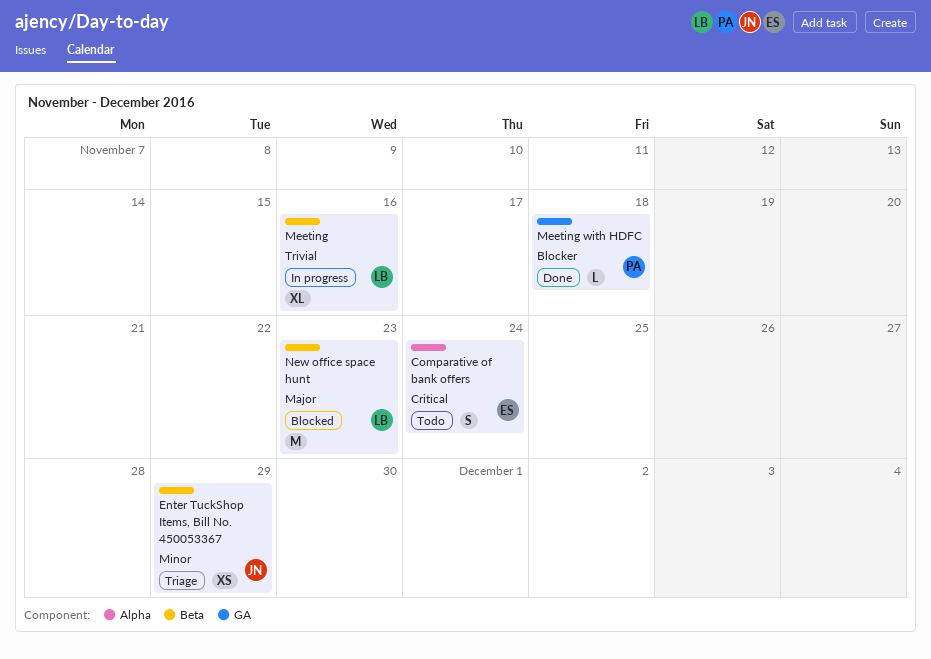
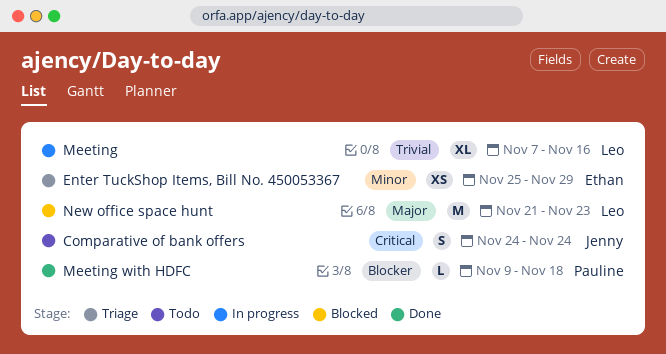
Comparative of bank offers, owner: Ethan -> Jenny
Enter TuckShop Items, Bill No. 450053367, owner: Jenny -> Ethan

